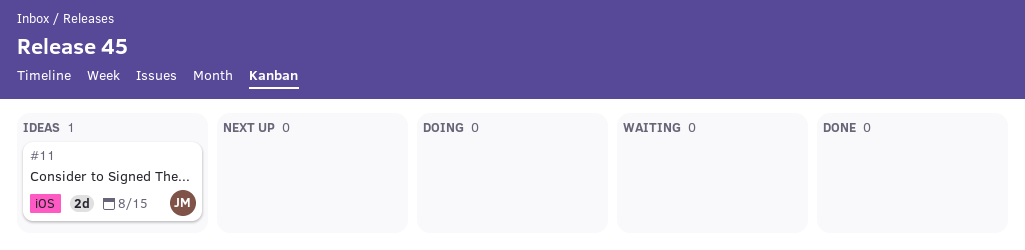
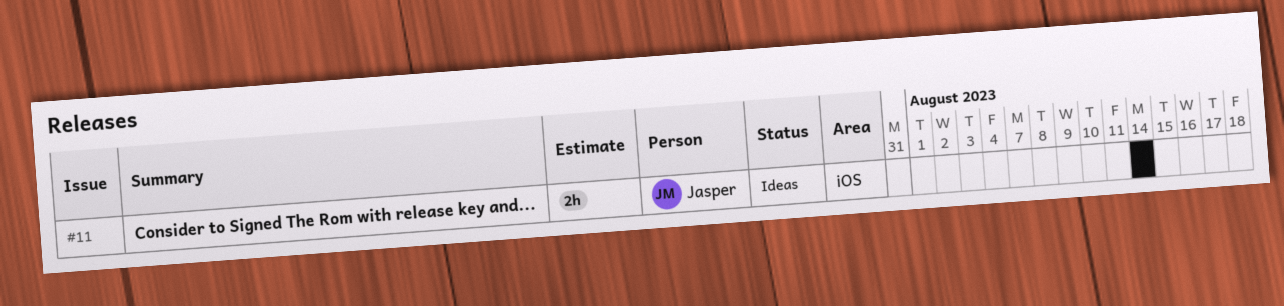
#11, estimate: 2d -> 2h
#11, due: Aug 15 -> Aug 14

